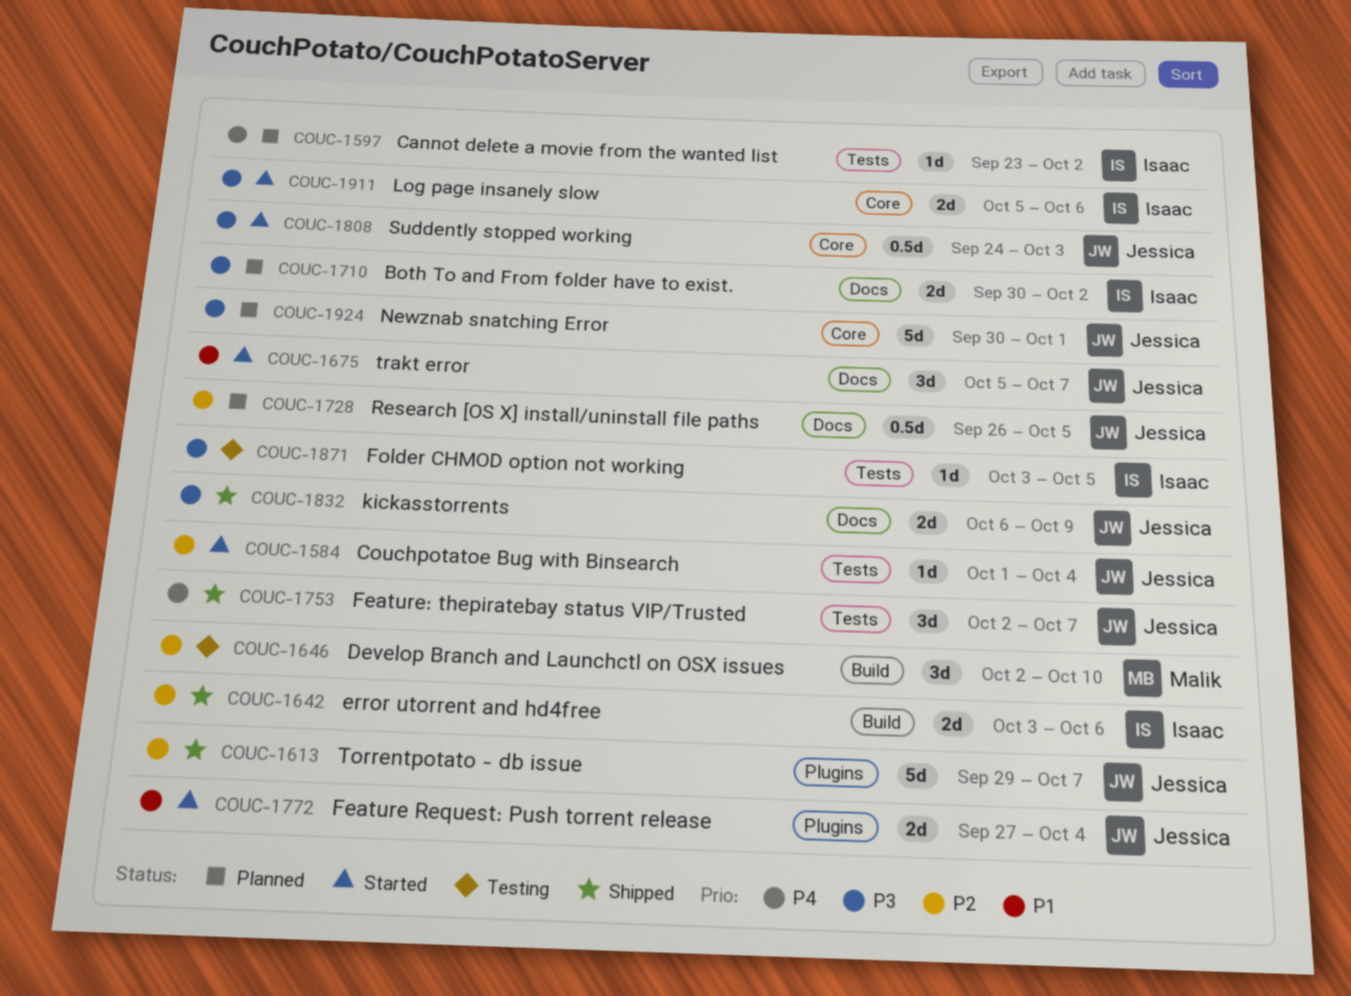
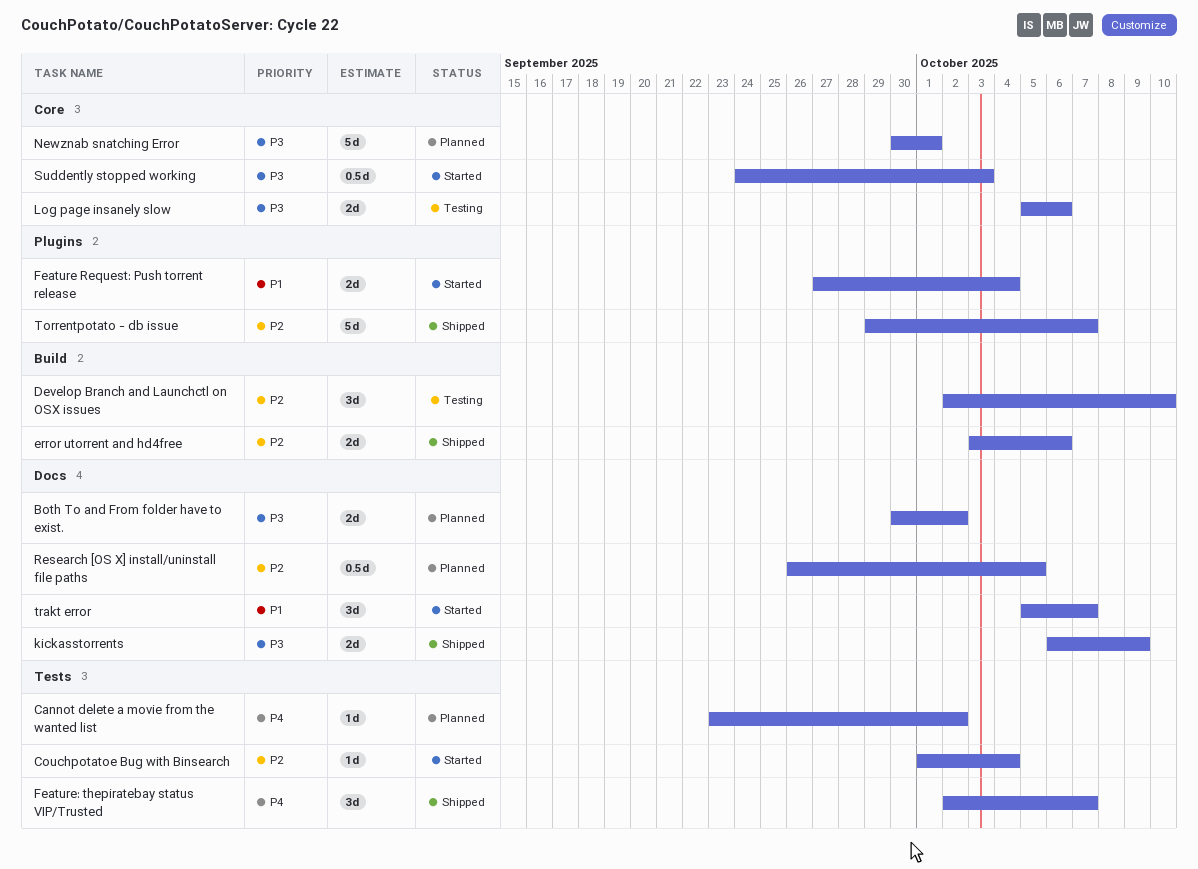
Folder CHMOD option not working: present -> none
Log page insanely slow, status: Started -> Testing

